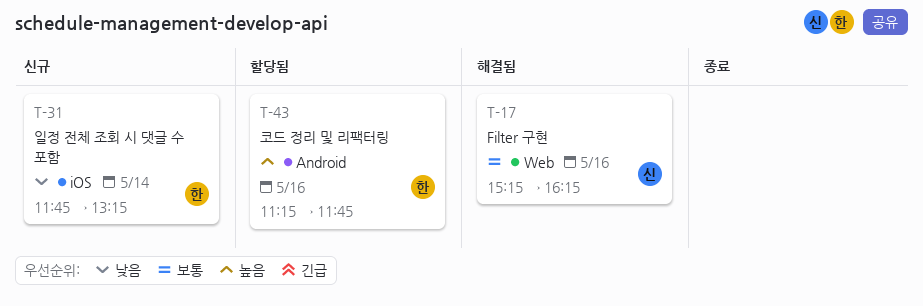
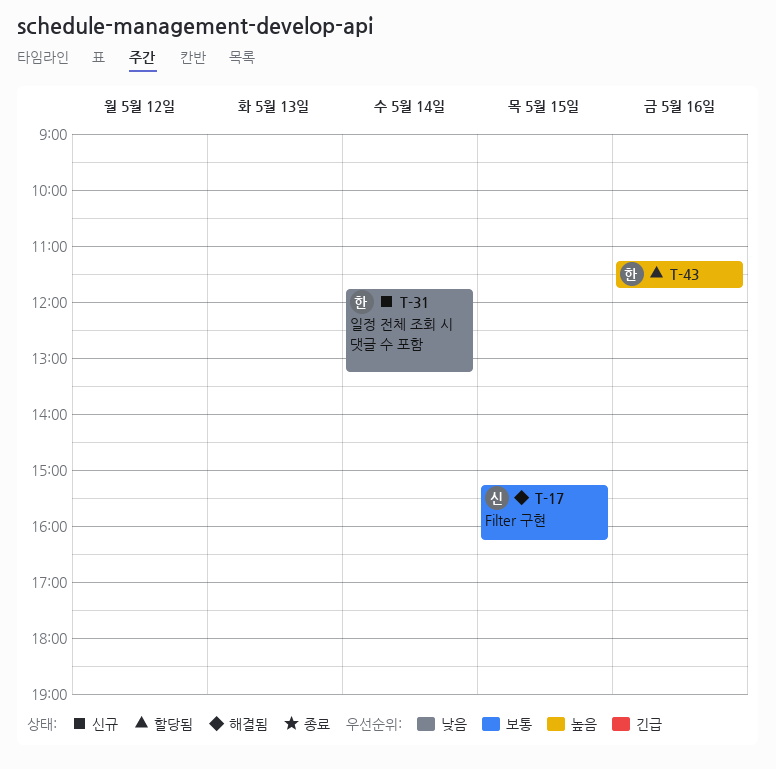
T-17, day: May 16 -> May 15

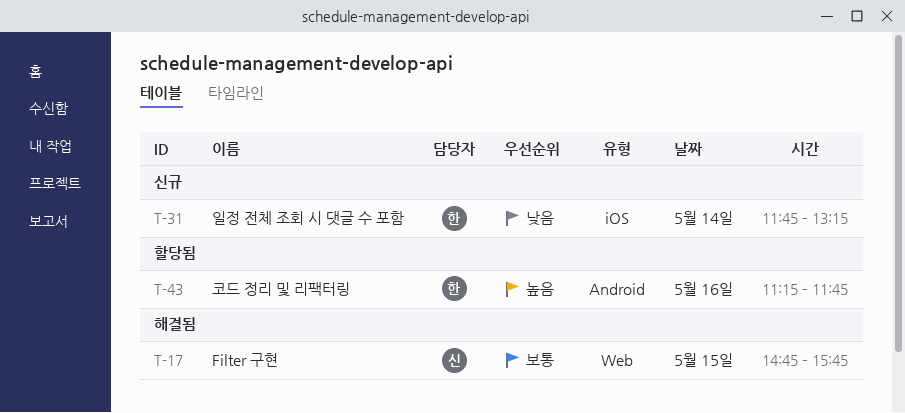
T-17, begins: 15:15 -> 14:45
T-17, ends: 16:15 -> 15:45

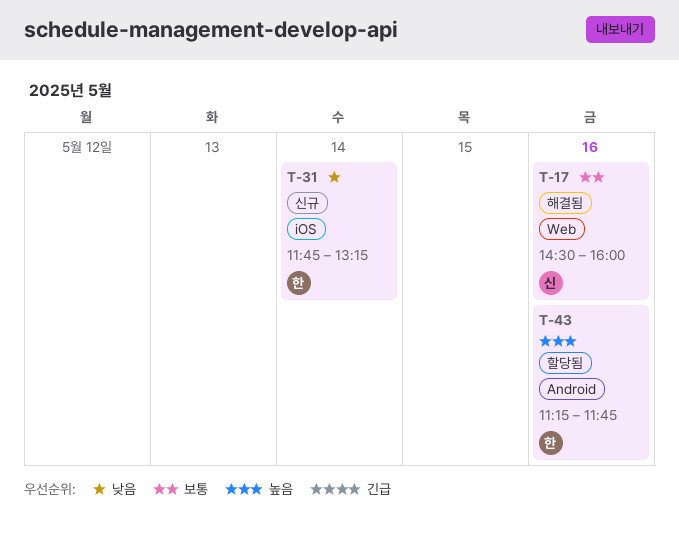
T-17, day: May 15 -> May 16
T-17, begins: 14:45 -> 14:30
T-17, ends: 15:45 -> 16:00

